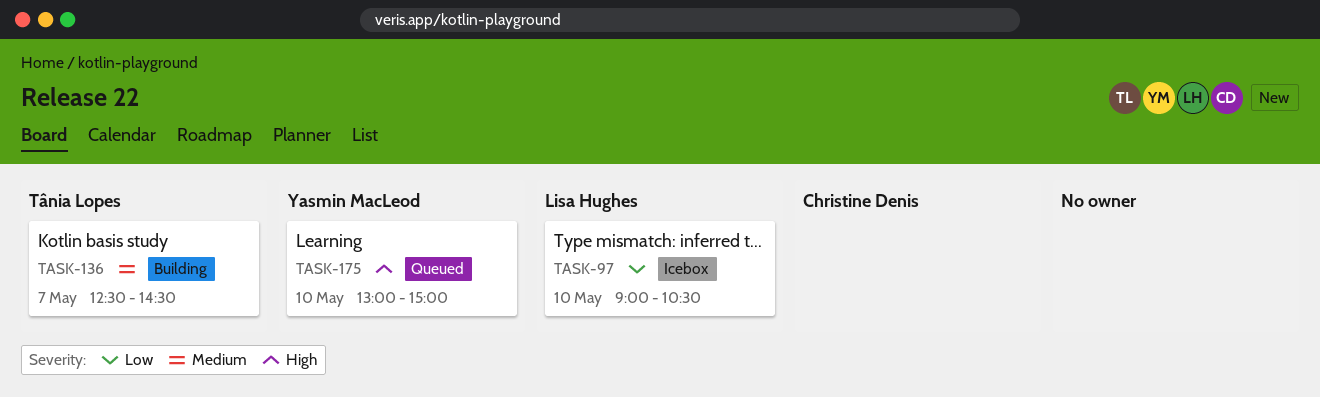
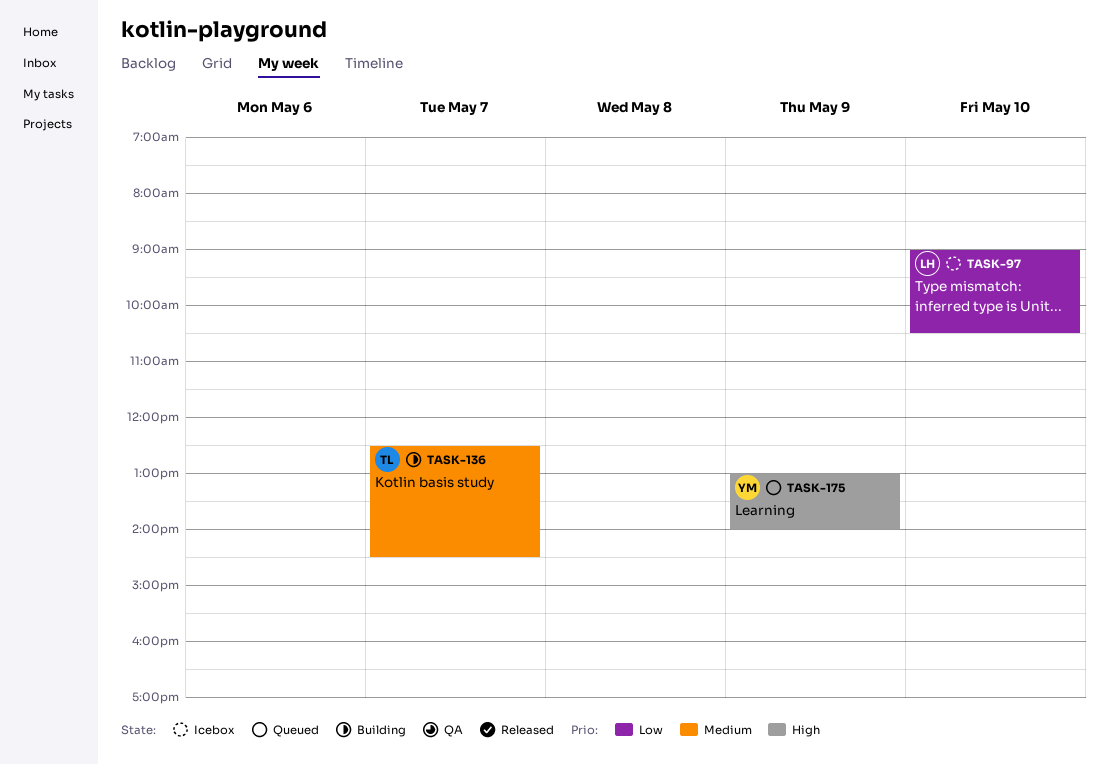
TASK-175, day: May 10 -> May 9
TASK-175, ends: 15:00 -> 14:00

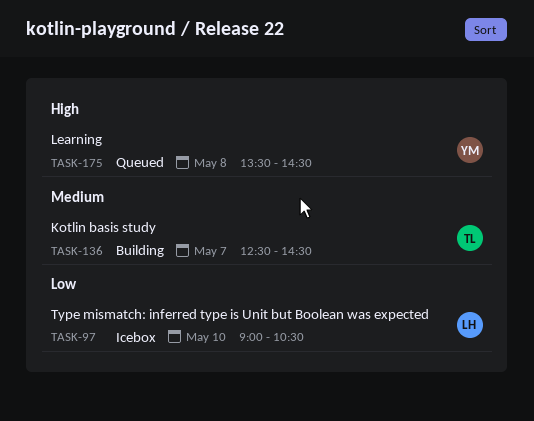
TASK-175, day: May 9 -> May 8
TASK-175, begins: 13:00 -> 13:30
TASK-175, ends: 14:00 -> 14:30

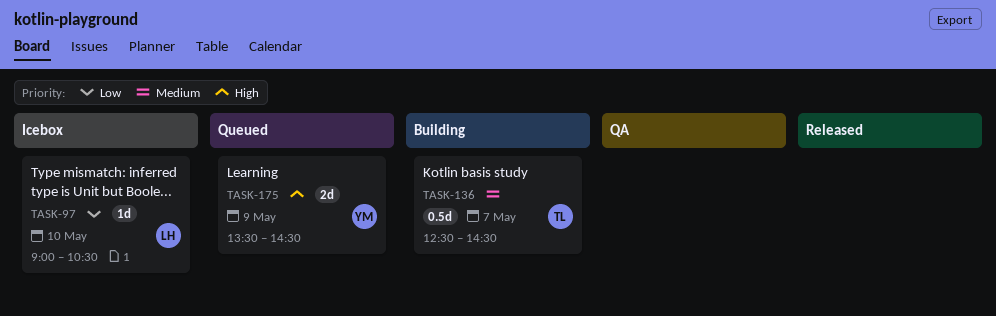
TASK-175, day: May 8 -> May 9

